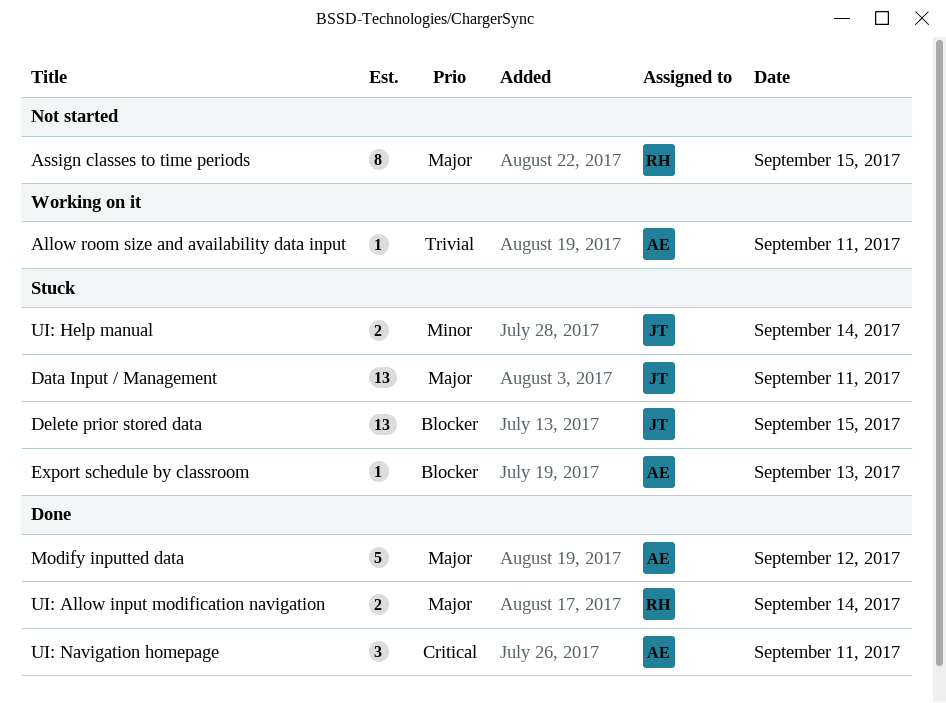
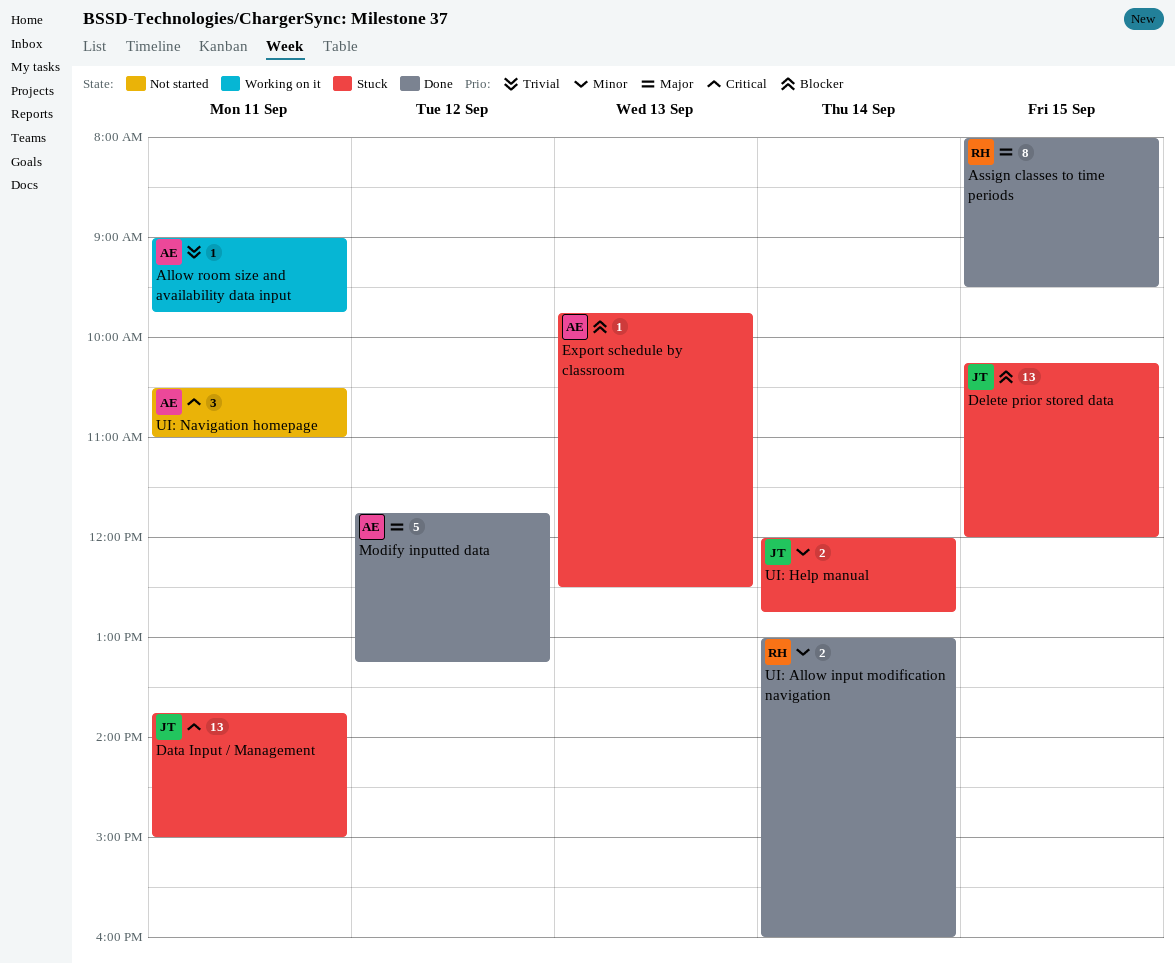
Assign classes to time periods, status: Not started -> Done
Data Input / Management, priority: Major -> Critical
UI: Allow input modification navigation, priority: Major -> Minor
UI: Navigation homepage, status: Done -> Not started

